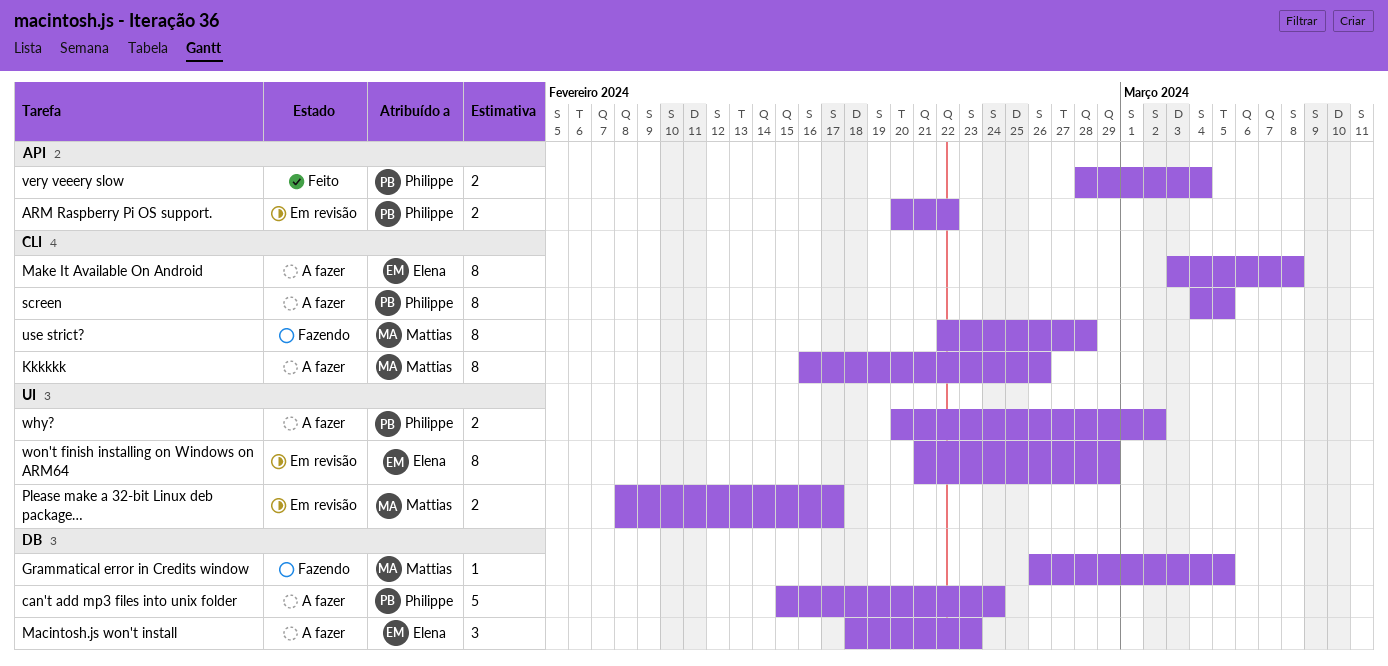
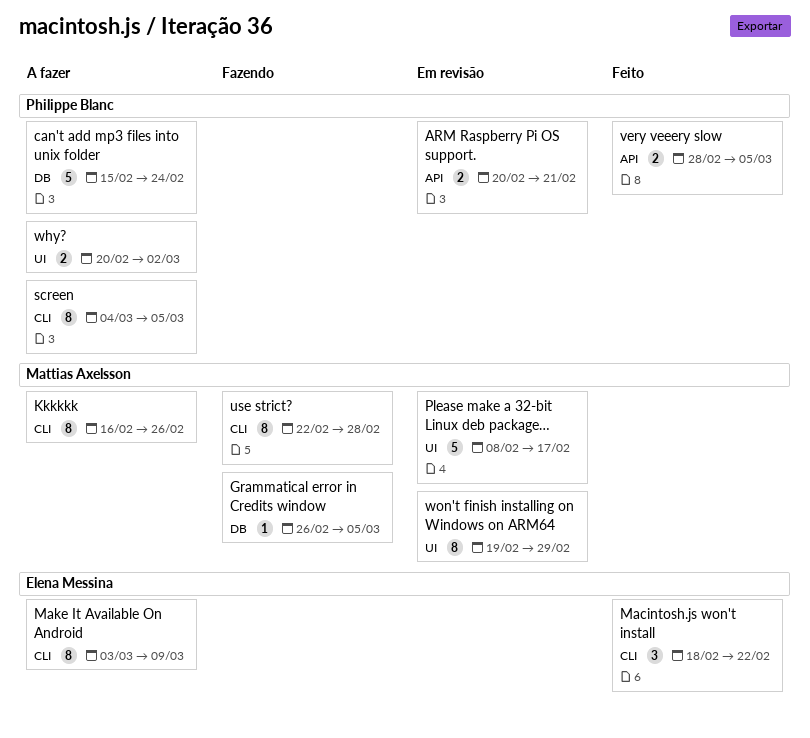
ARM Raspberry Pi OS support., due: Feb 22 -> Feb 21
Macintosh.js won't install, status: A fazer -> Feito
Macintosh.js won't install, label: DB -> CLI
Macintosh.js won't install, due: Feb 23 -> Feb 22
Make It Available On Android, due: Mar 8 -> Mar 9
Please make a 32-bit Linux deb package…, estimate: 2 -> 5
very veeery slow, due: Mar 4 -> Mar 5
won't finish installing on Windows on ARM64, owner: Elena Messina -> Mattias Axelsson
won't finish installing on Windows on ARM64, start: Feb 21 -> Feb 19

